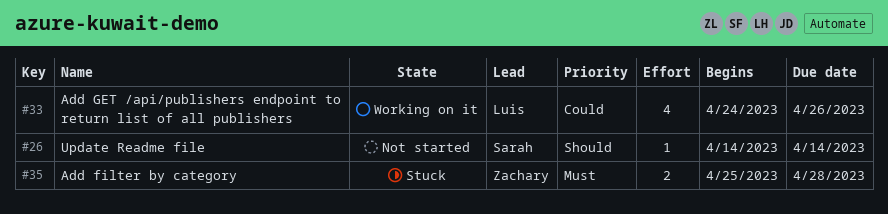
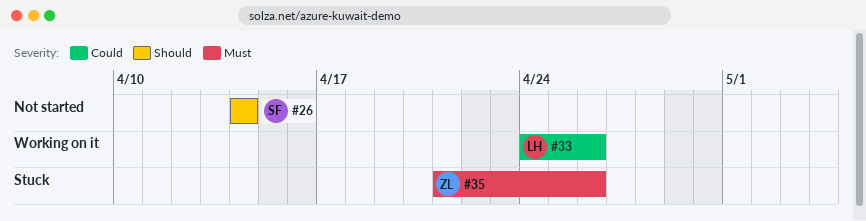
#35, start: Apr 25 -> Apr 21
#35, due: Apr 28 -> Apr 26

